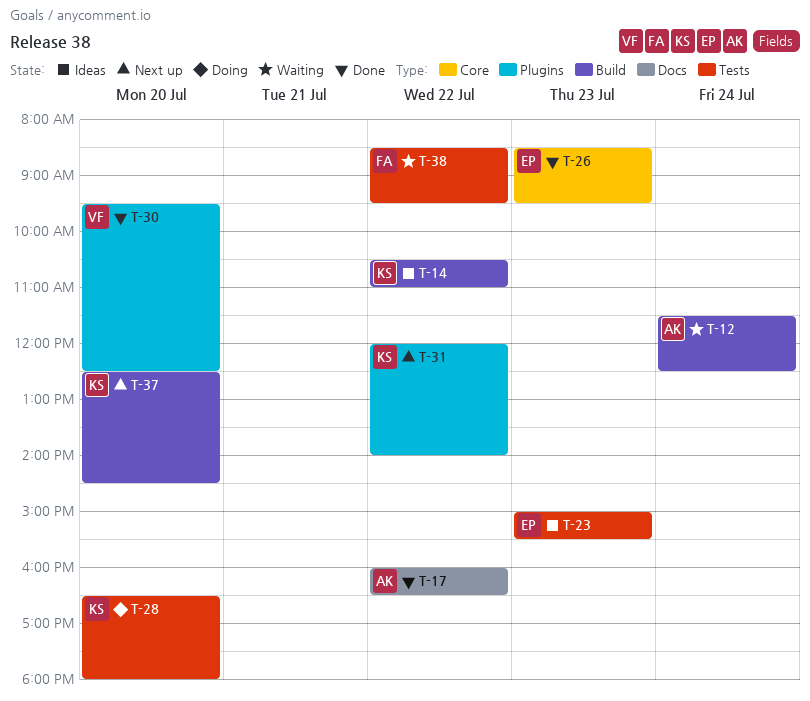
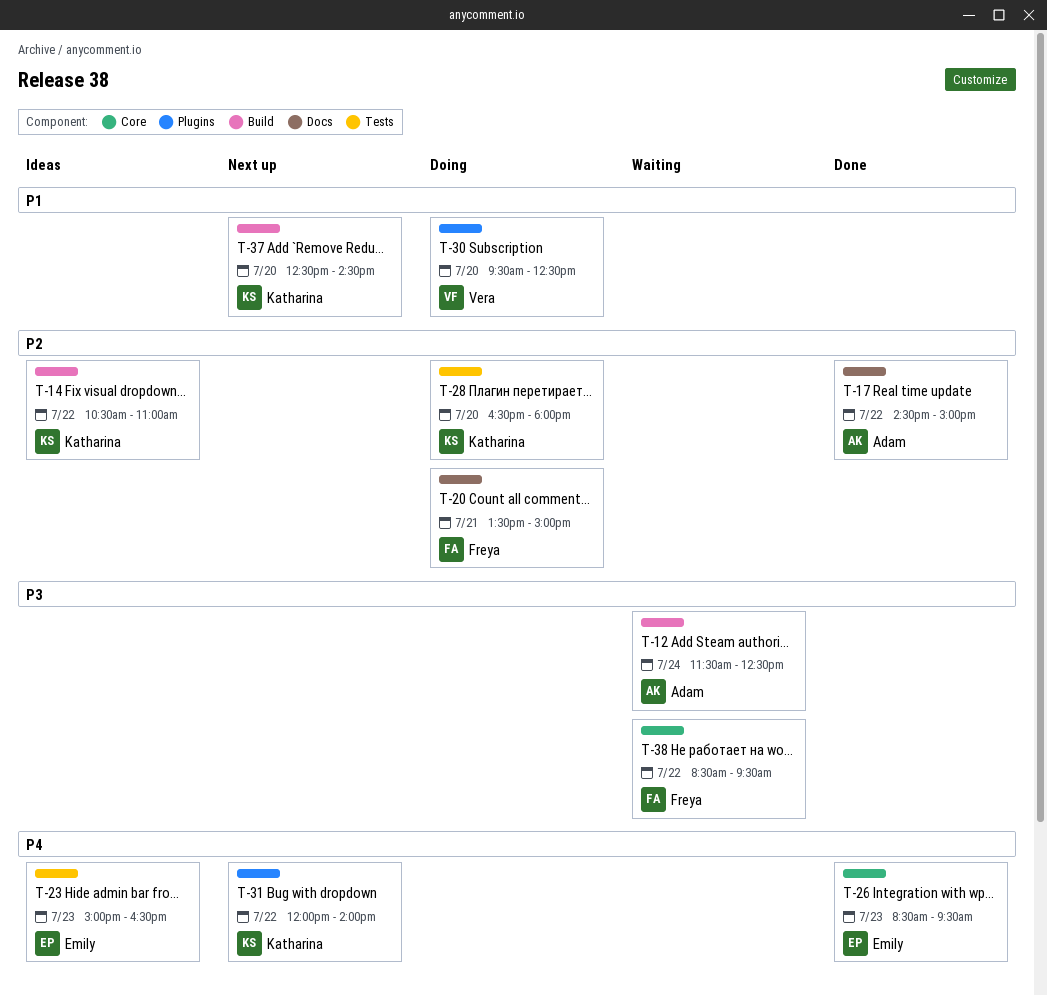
T-17, begins: 16:00 -> 14:30
T-17, ends: 16:30 -> 15:00
T-20: none -> present
T-23, ends: 15:30 -> 16:30
T-30, status: Done -> Doing
T-38, label: Tests -> Core

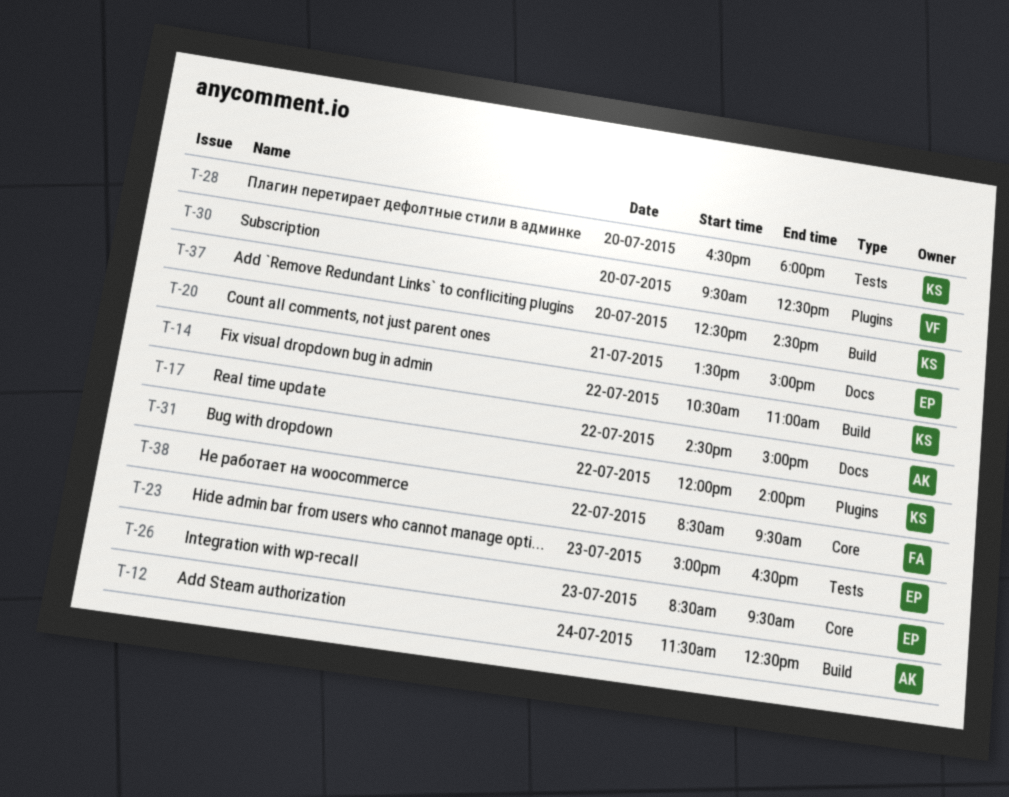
T-20, owner: Freya -> Emily

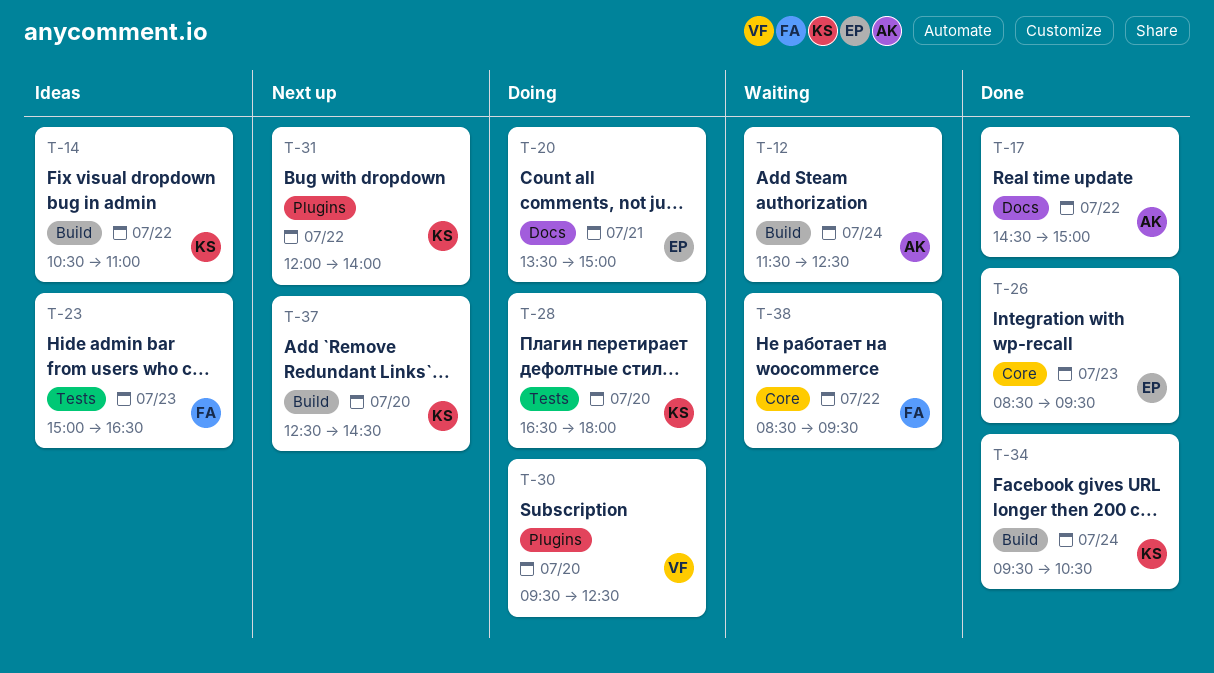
T-23, owner: EP -> FA
T-34: none -> present

